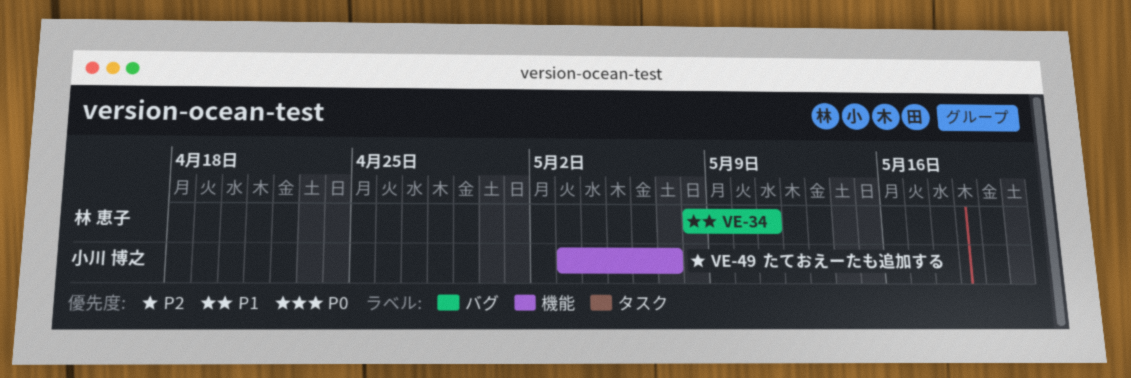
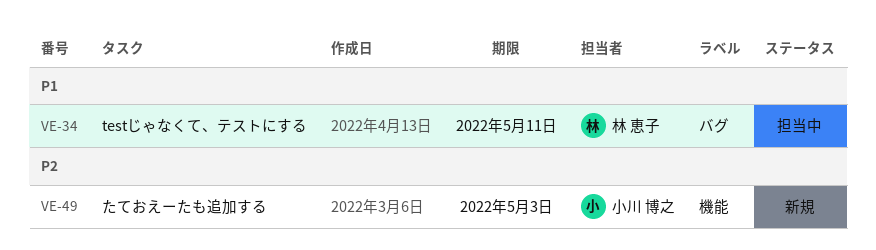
VE-49, due: May 7 -> May 3

